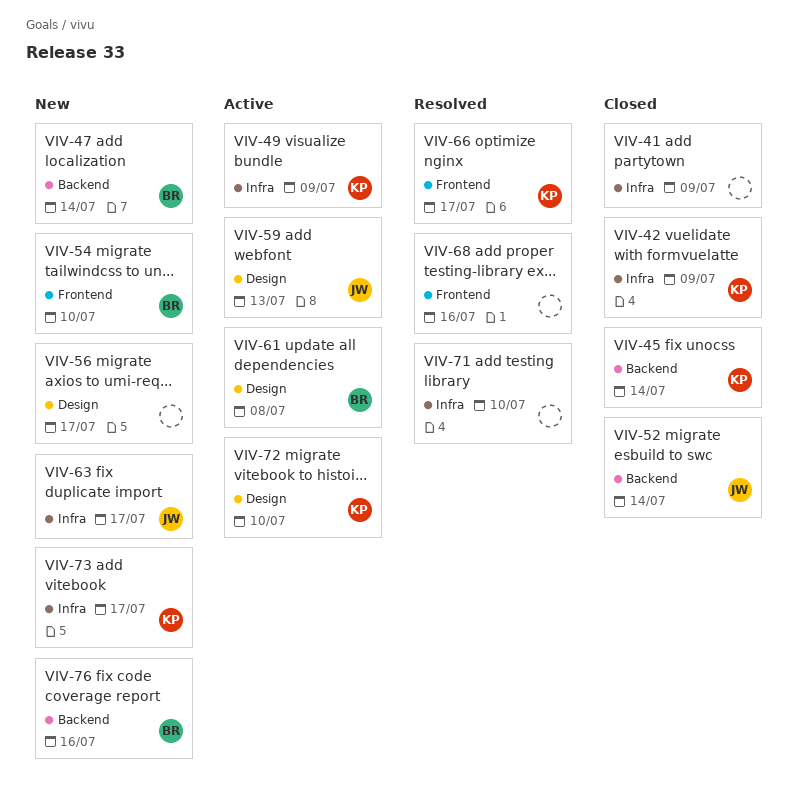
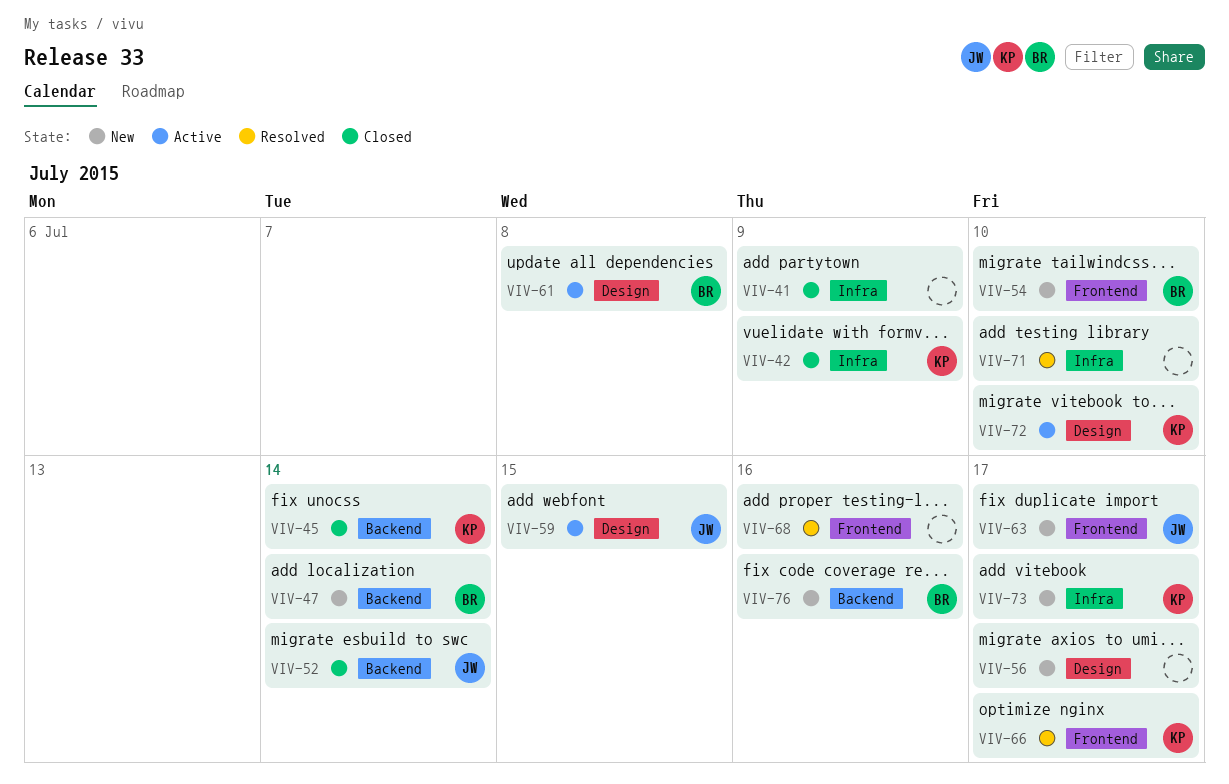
VIV-49: present -> none
VIV-59, due: Jul 13 -> Jul 15
VIV-63, label: Infra -> Frontend

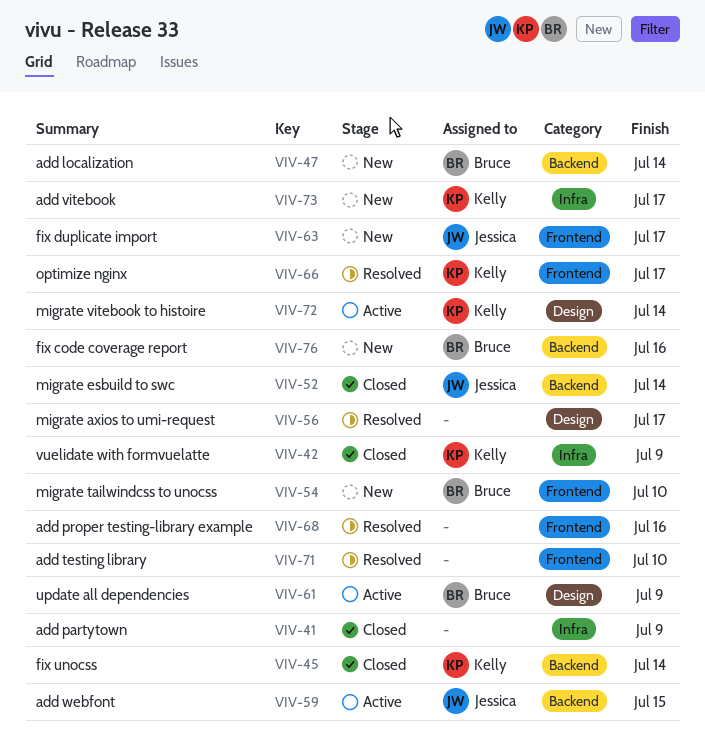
VIV-56, status: New -> Resolved
VIV-59, label: Design -> Backend
VIV-61, due: Jul 8 -> Jul 9
VIV-71, label: Infra -> Frontend
VIV-72, due: Jul 10 -> Jul 14

